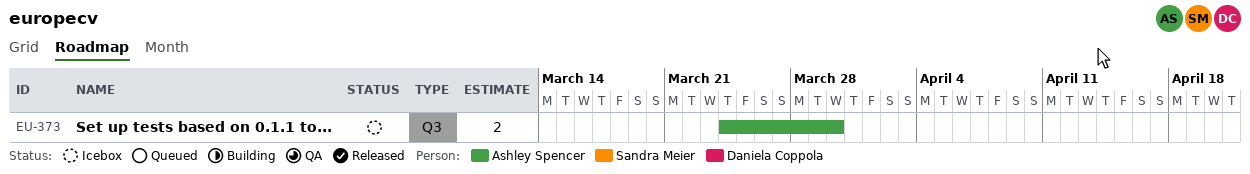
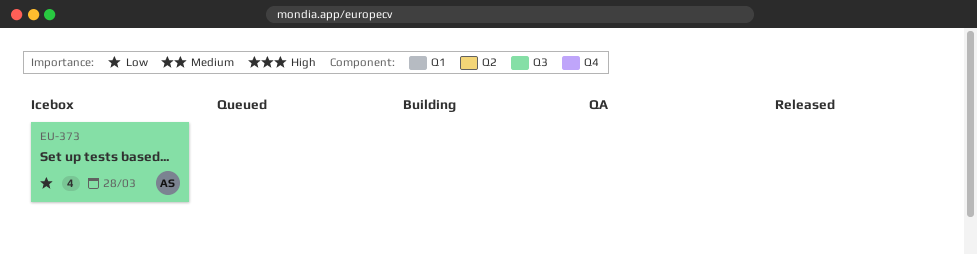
EU-373, estimate: 2 -> 4
EU-373, due: Mar 30 -> Mar 28

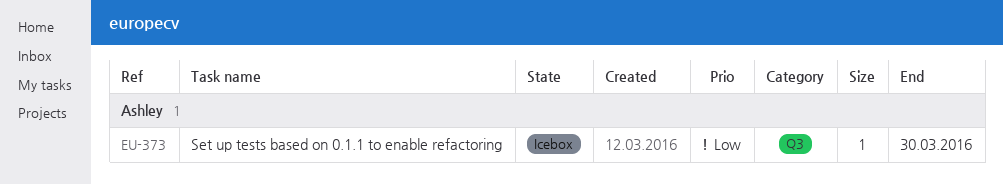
EU-373, estimate: 4 -> 1
EU-373, due: Mar 28 -> Mar 30

